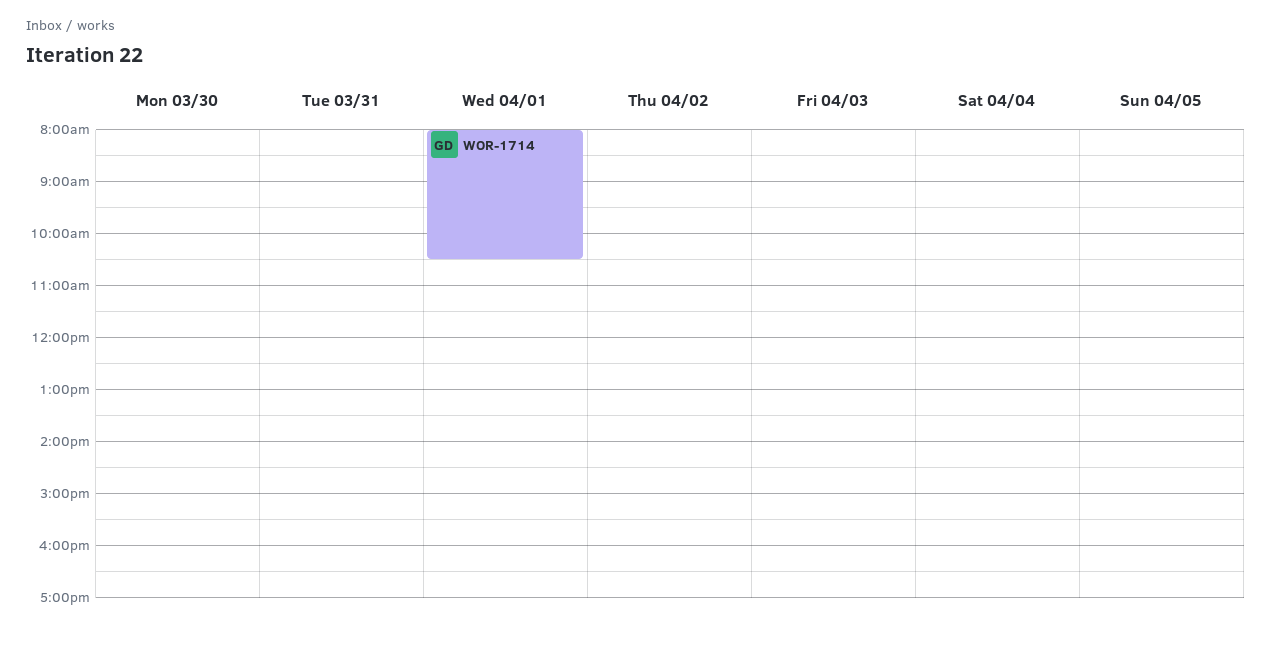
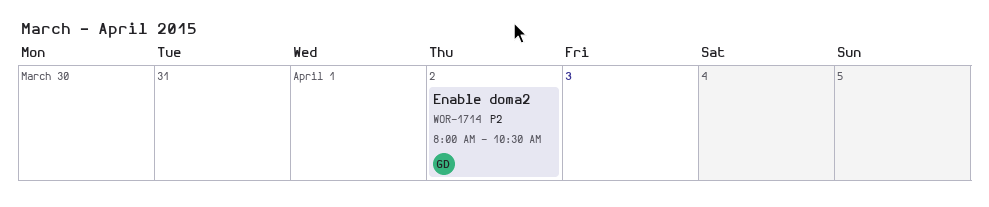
WOR-1714, day: Apr 1 -> Apr 2

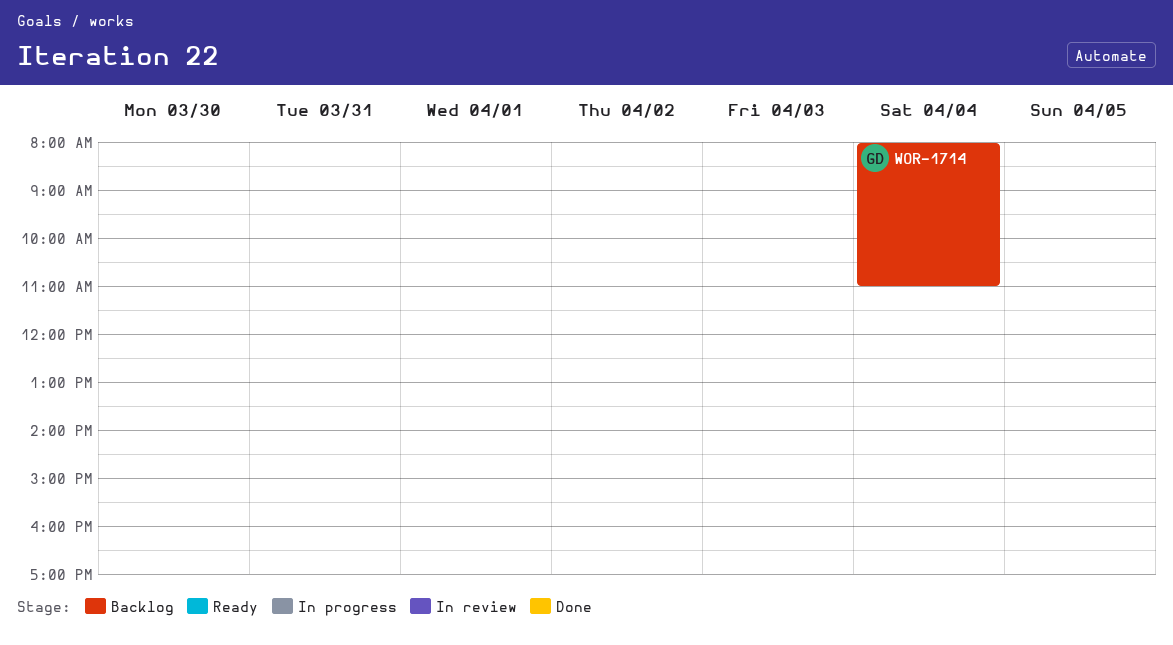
WOR-1714, day: Apr 2 -> Apr 4
WOR-1714, ends: 10:30 -> 11:00

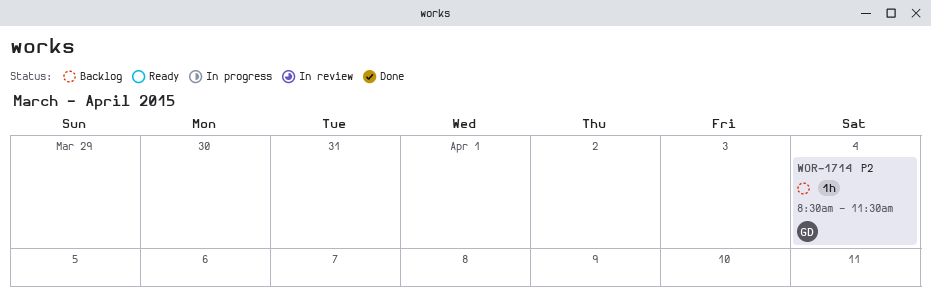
WOR-1714, begins: 08:00 -> 08:30
WOR-1714, ends: 11:00 -> 11:30

